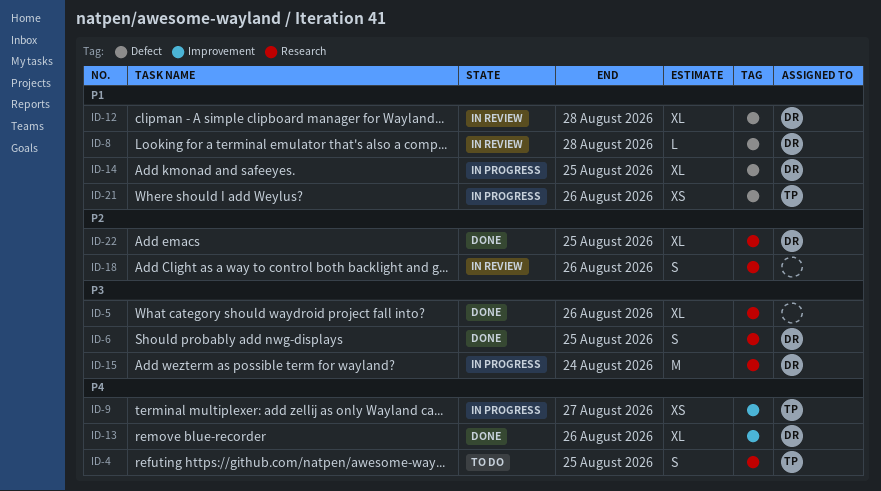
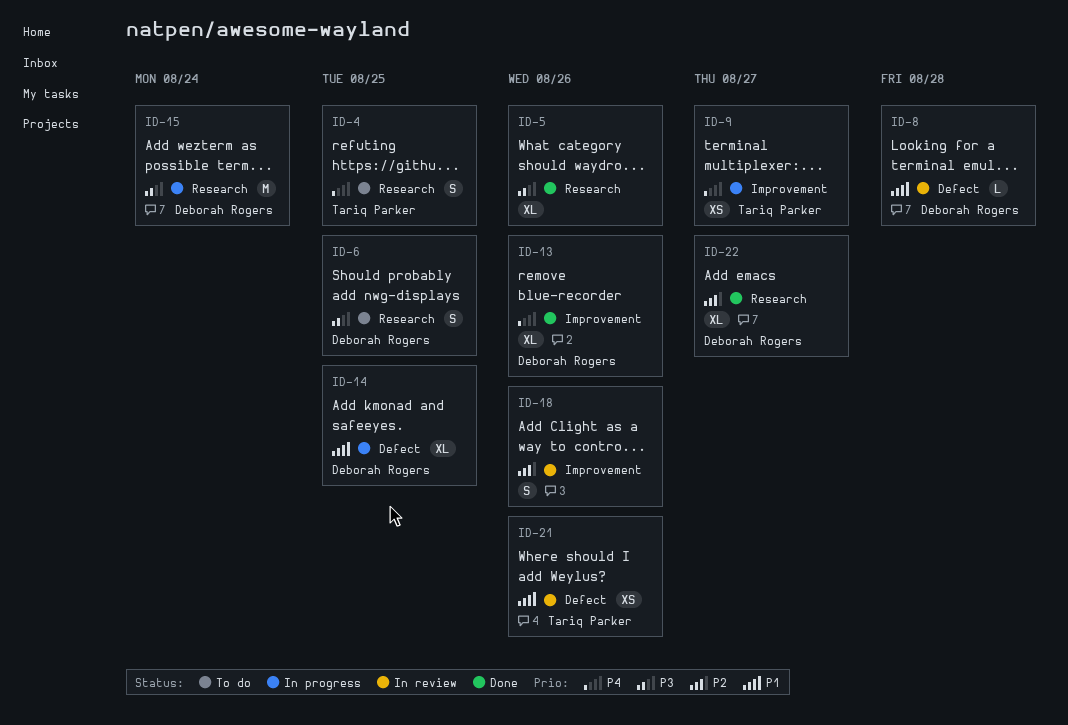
ID-6, status: Done -> To do
ID-12: present -> none
ID-18, label: Research -> Improvement
ID-21, status: In progress -> In review
ID-22, due: Aug 25 -> Aug 27

